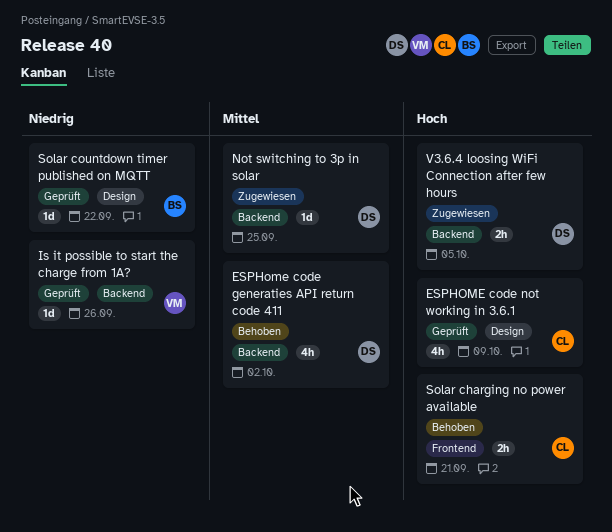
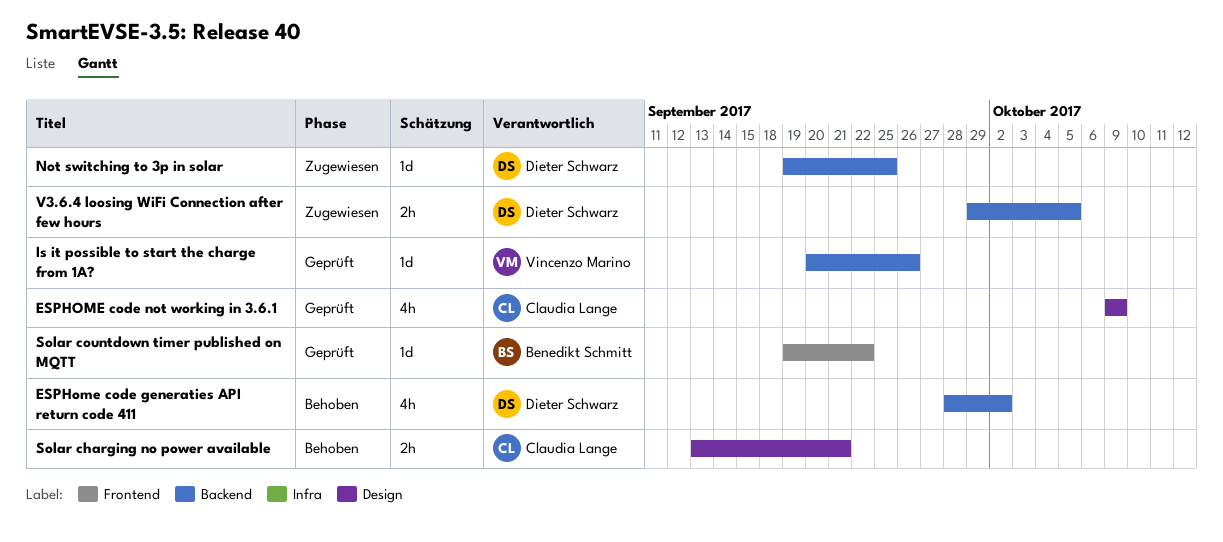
Solar charging no power available, label: Frontend -> Design
Solar countdown timer published on MQTT, label: Design -> Frontend

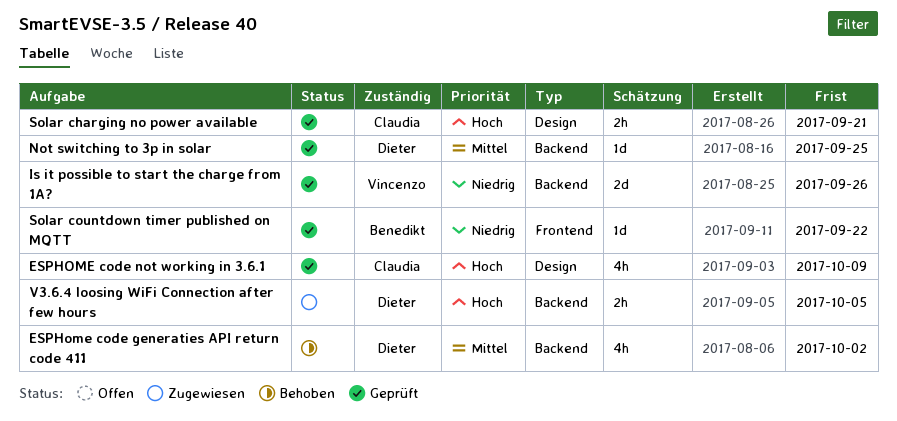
Is it possible to start the charge from 1A?, estimate: 1d -> 2d
Not switching to 3p in solar, status: Zugewiesen -> Geprüft
Solar charging no power available, status: Behoben -> Geprüft

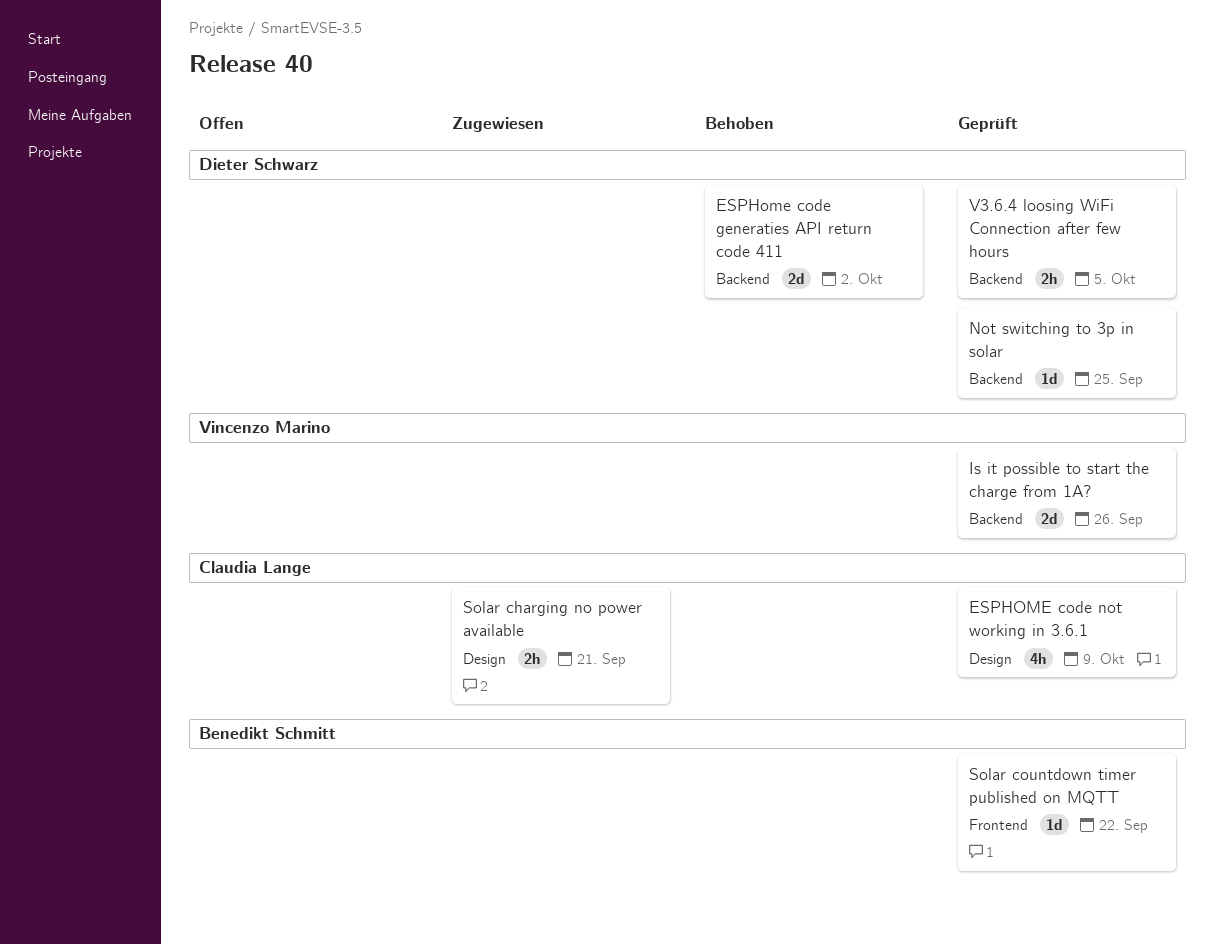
ESPHome code generaties API return code 411, estimate: 4h -> 2d
Solar charging no power available, status: Geprüft -> Zugewiesen
V3.6.4 loosing WiFi Connection after few hours, status: Zugewiesen -> Geprüft

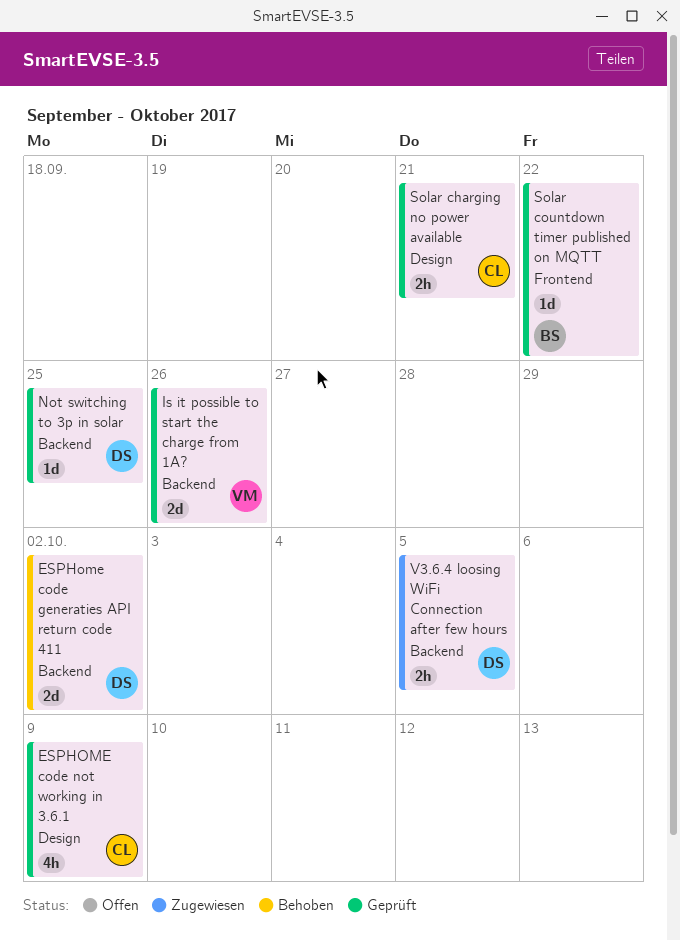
Solar charging no power available, status: Zugewiesen -> Geprüft
V3.6.4 loosing WiFi Connection after few hours, status: Geprüft -> Zugewiesen

